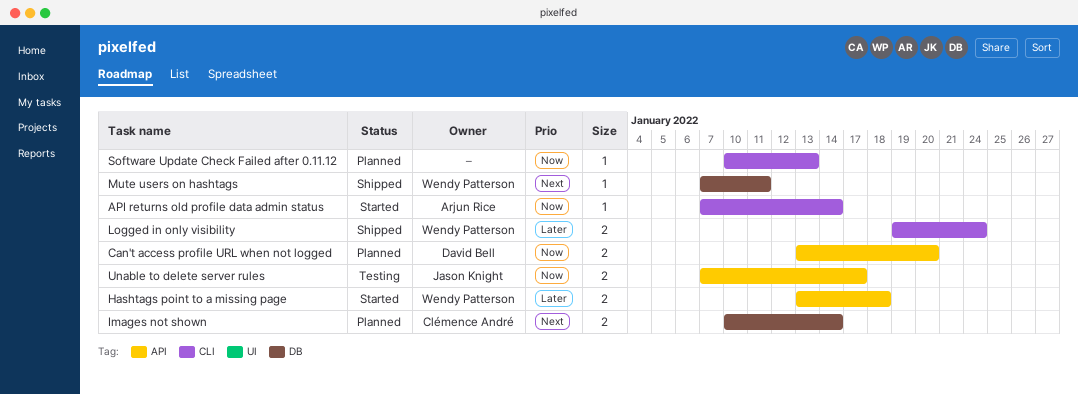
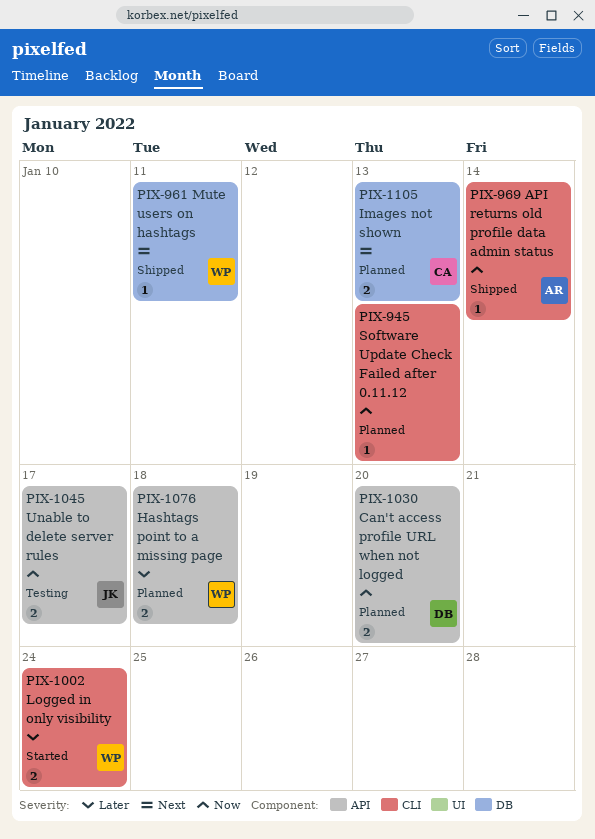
API returns old profile data admin status, status: Started -> Shipped
Hashtags point to a missing page, status: Started -> Planned
Images not shown, due: Jan 14 -> Jan 13
Logged in only visibility, status: Shipped -> Started

